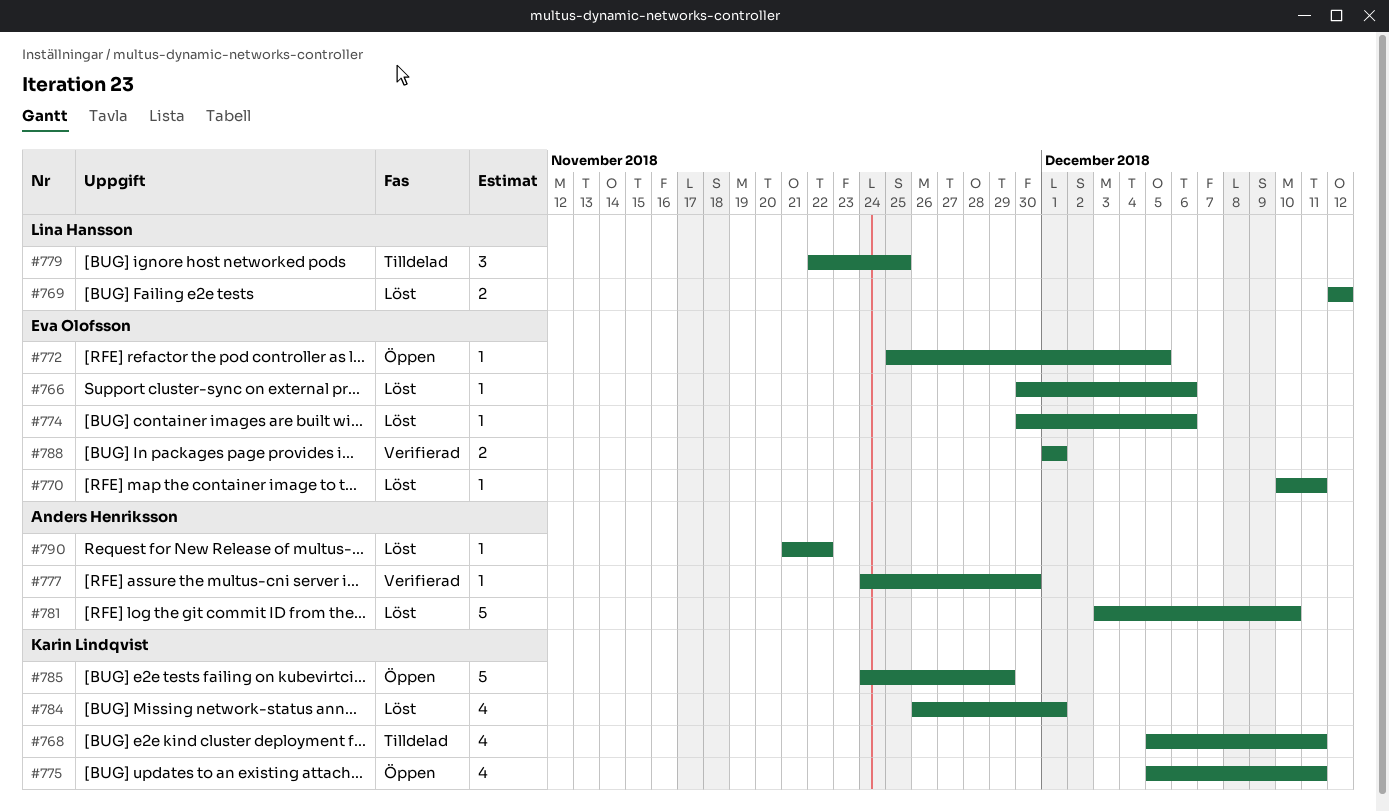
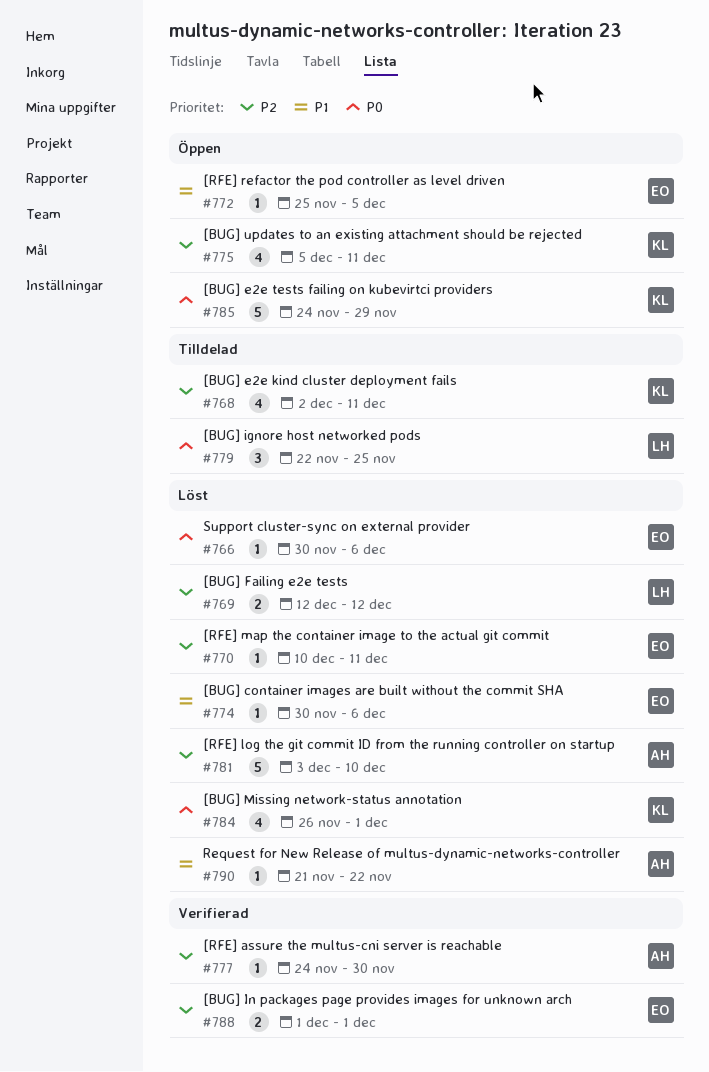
#768, start: Dec 5 -> Dec 2

